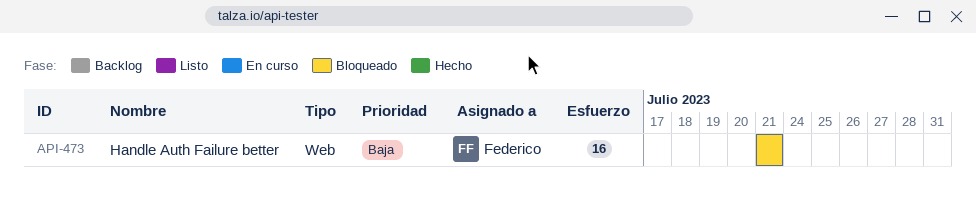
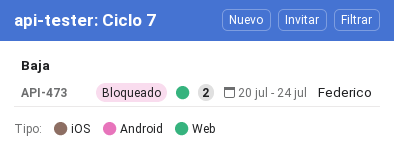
API-473, estimate: 16 -> 2
API-473, start: Jul 21 -> Jul 20
API-473, due: Jul 21 -> Jul 24

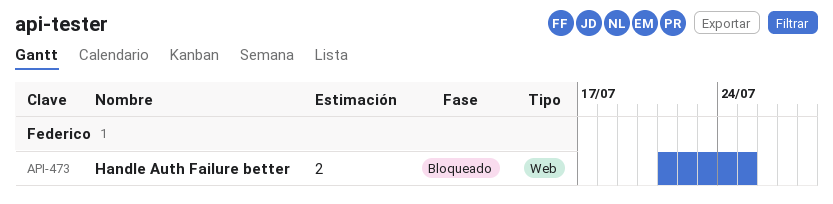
API-473, start: Jul 20 -> Jul 21
API-473, due: Jul 24 -> Jul 25

